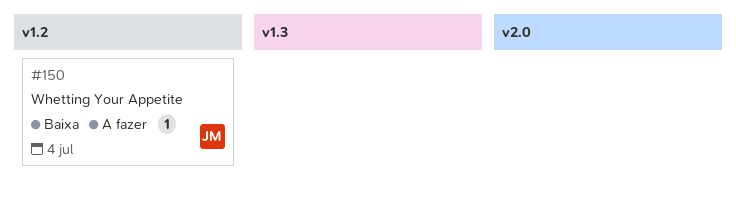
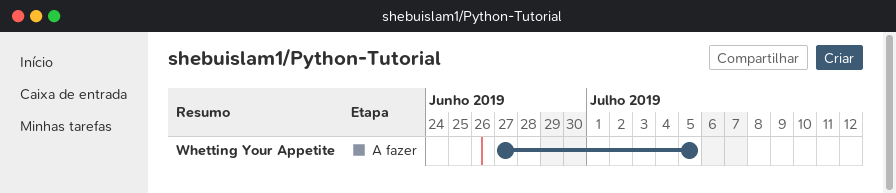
Whetting Your Appetite, due: Jul 4 -> Jul 5

